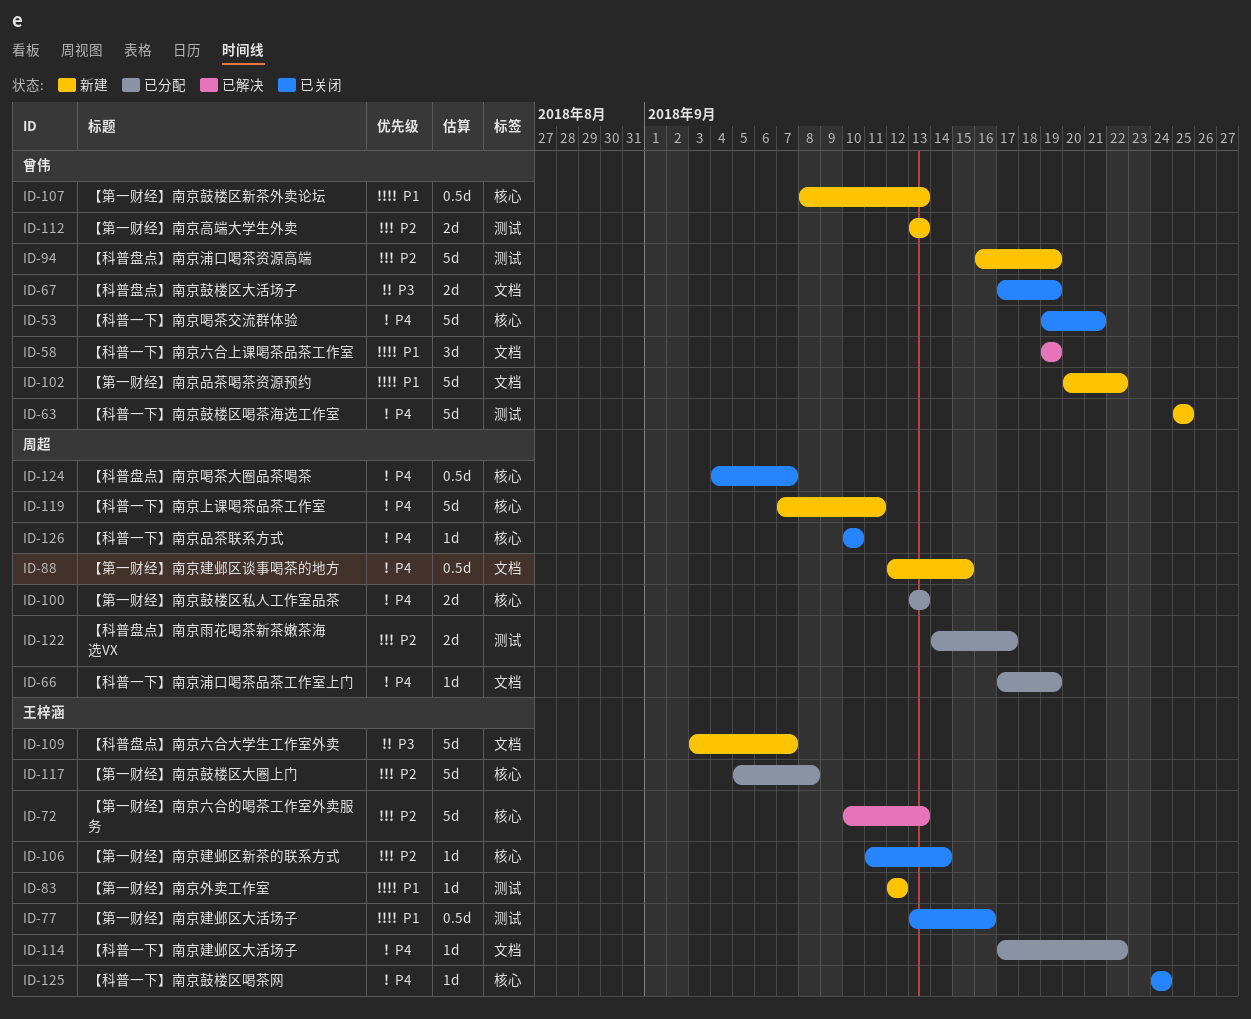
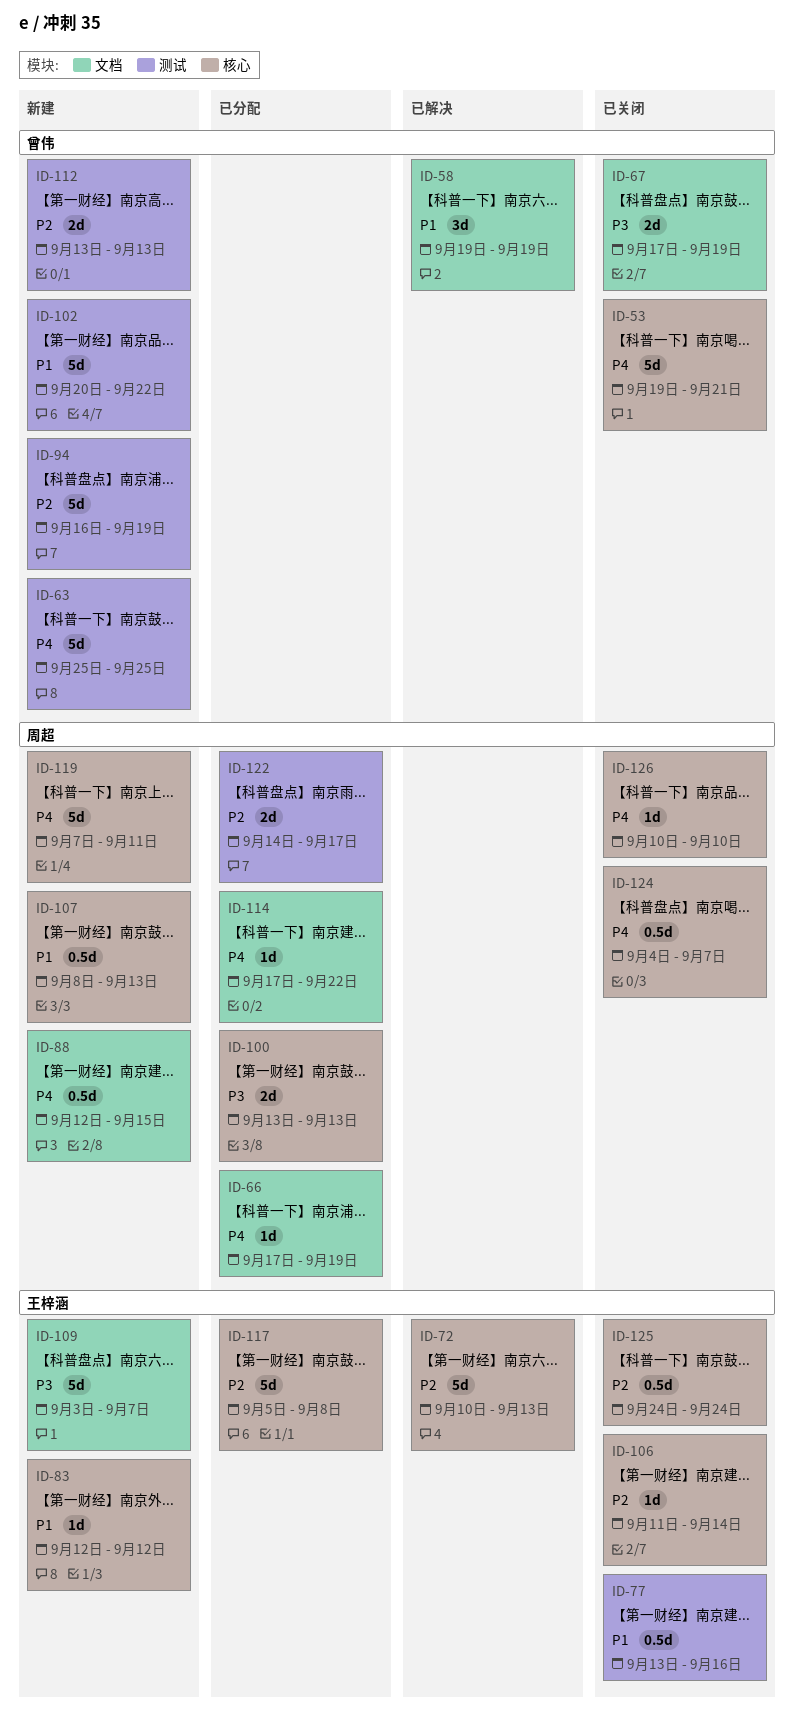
ID-83, label: 测试 -> 核心
ID-100, priority: P4 -> P3
ID-102, label: 文档 -> 测试
ID-107, owner: 曾伟 -> 周超
ID-114, owner: 王梓涵 -> 周超
ID-125, priority: P4 -> P2
ID-125, estimate: 1d -> 0.5d

